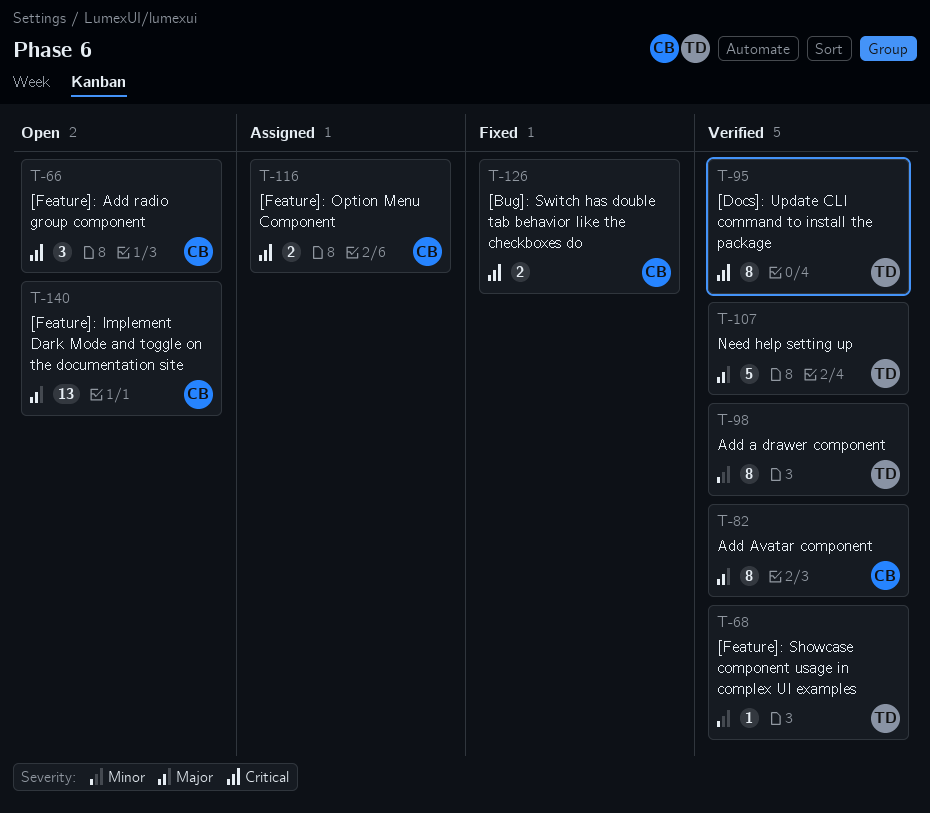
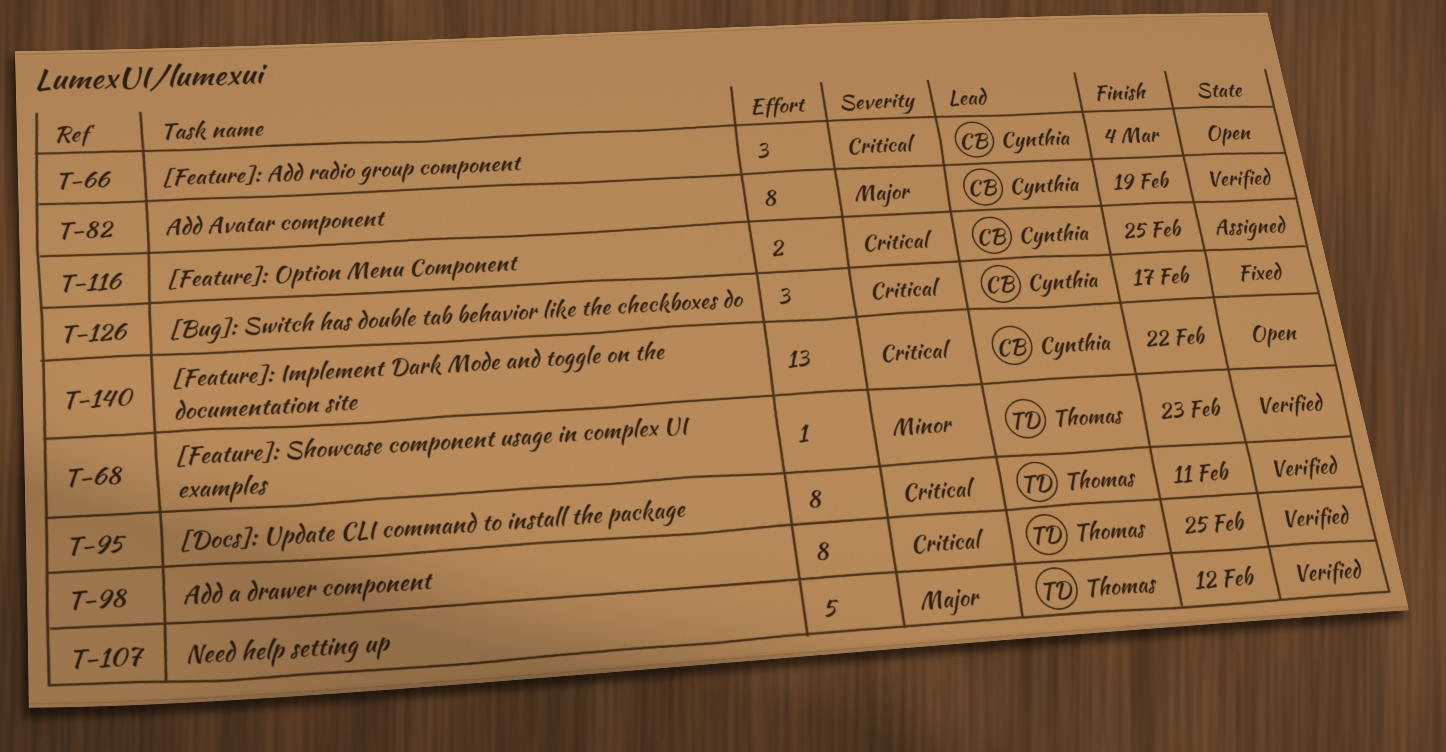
T-98, priority: Minor -> Critical
T-126, estimate: 2 -> 3
T-140, priority: Major -> Critical

